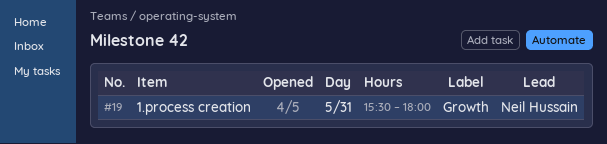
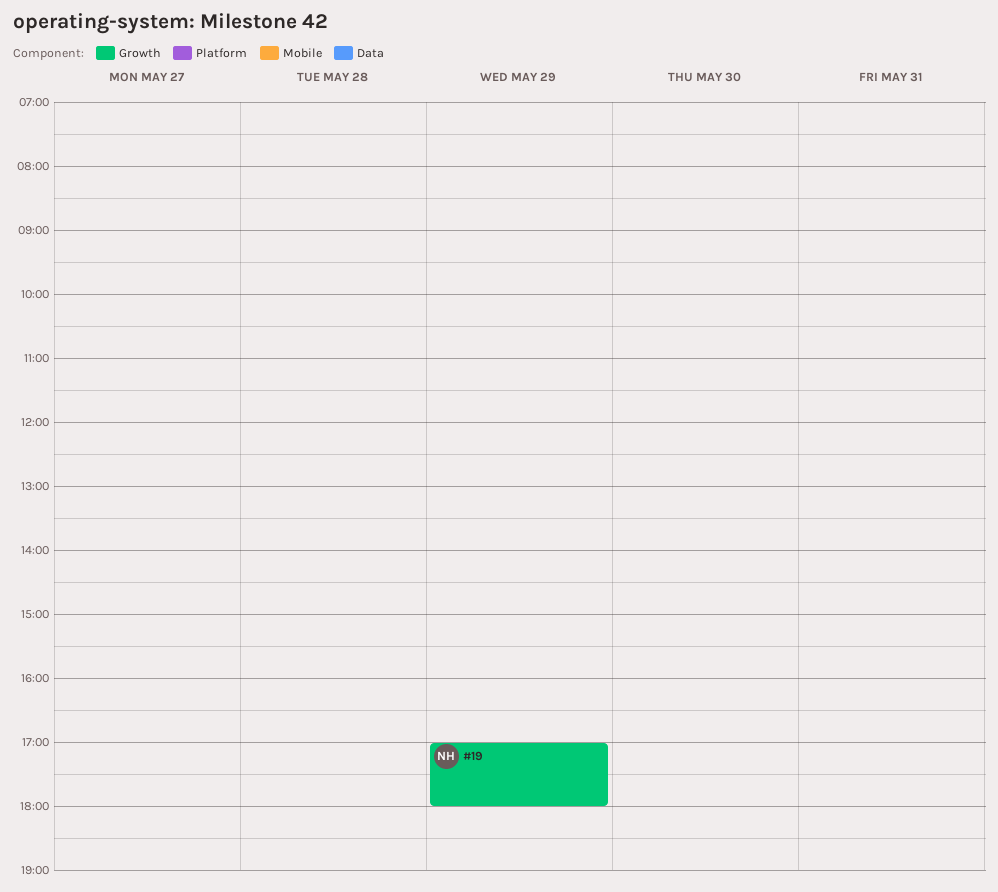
#19, day: May 31 -> May 29
#19, begins: 15:30 -> 17:00

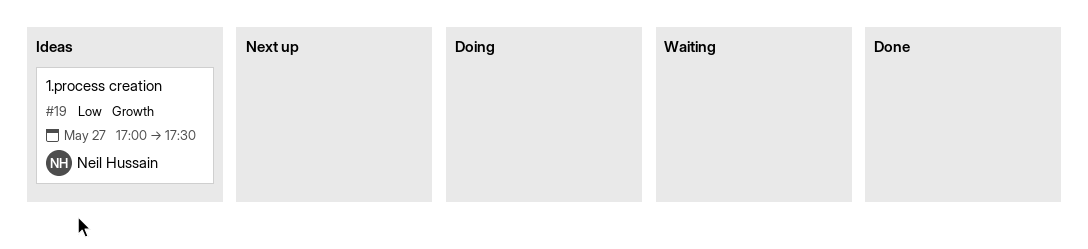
#19, day: May 29 -> May 27
#19, ends: 18:00 -> 17:30

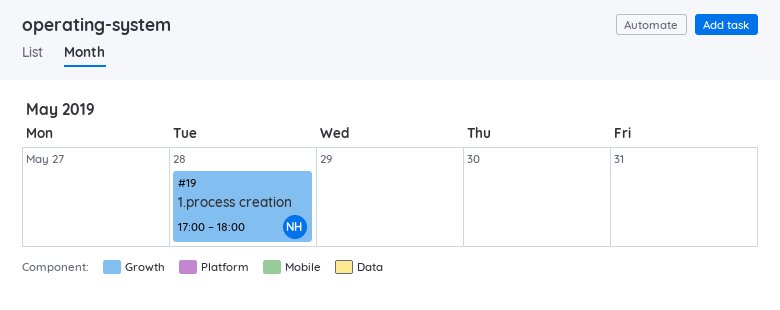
#19, day: May 27 -> May 28
#19, ends: 17:30 -> 18:00

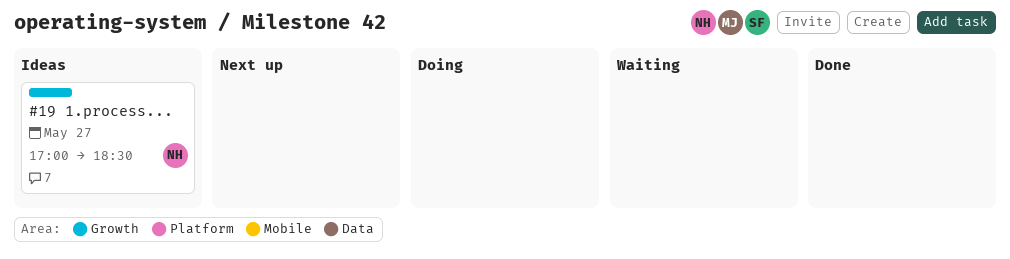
#19, day: May 28 -> May 27
#19, ends: 18:00 -> 18:30

